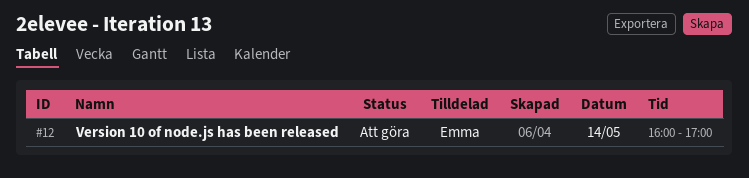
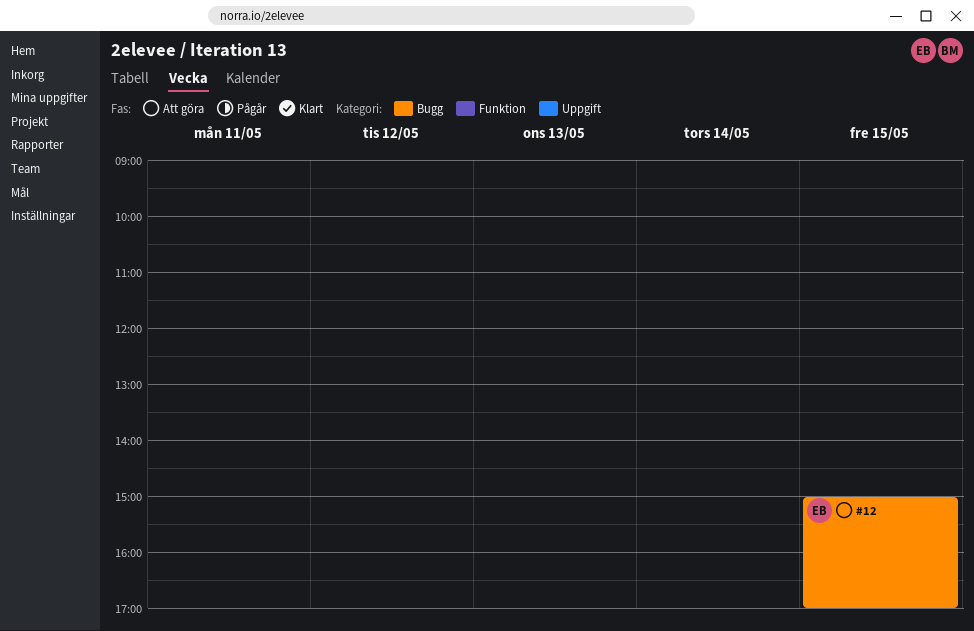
#12, day: May 14 -> May 15
#12, begins: 16:00 -> 15:00

